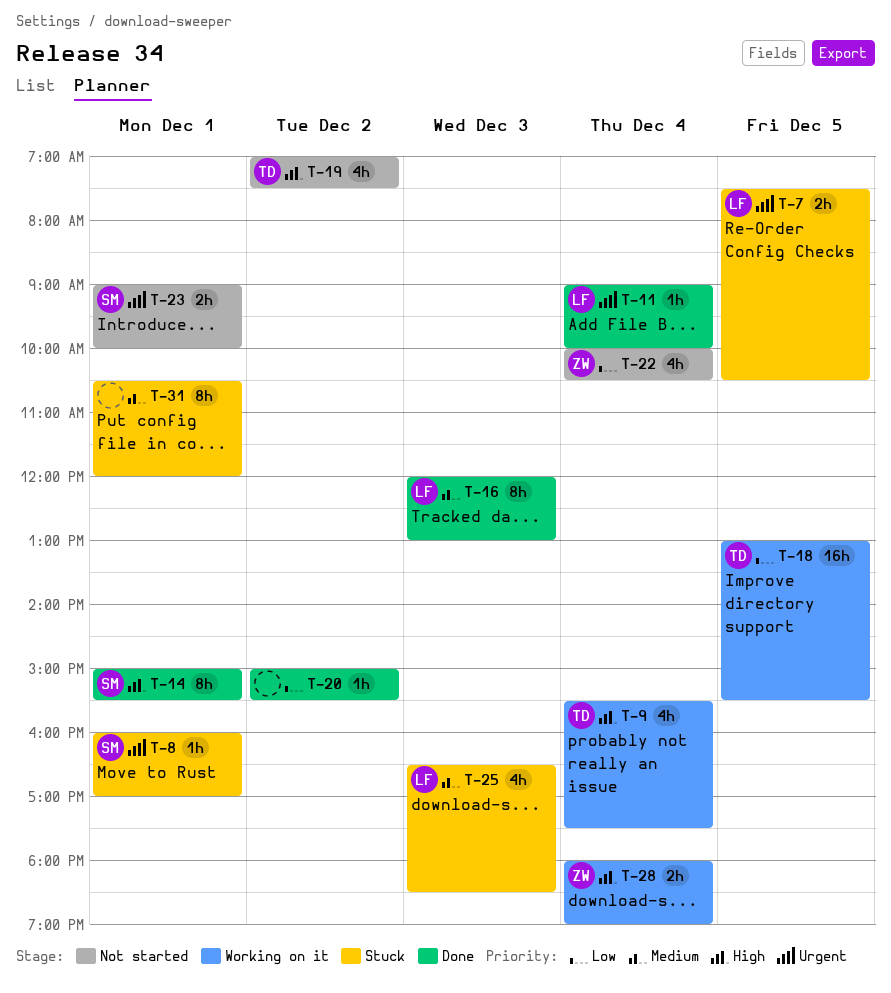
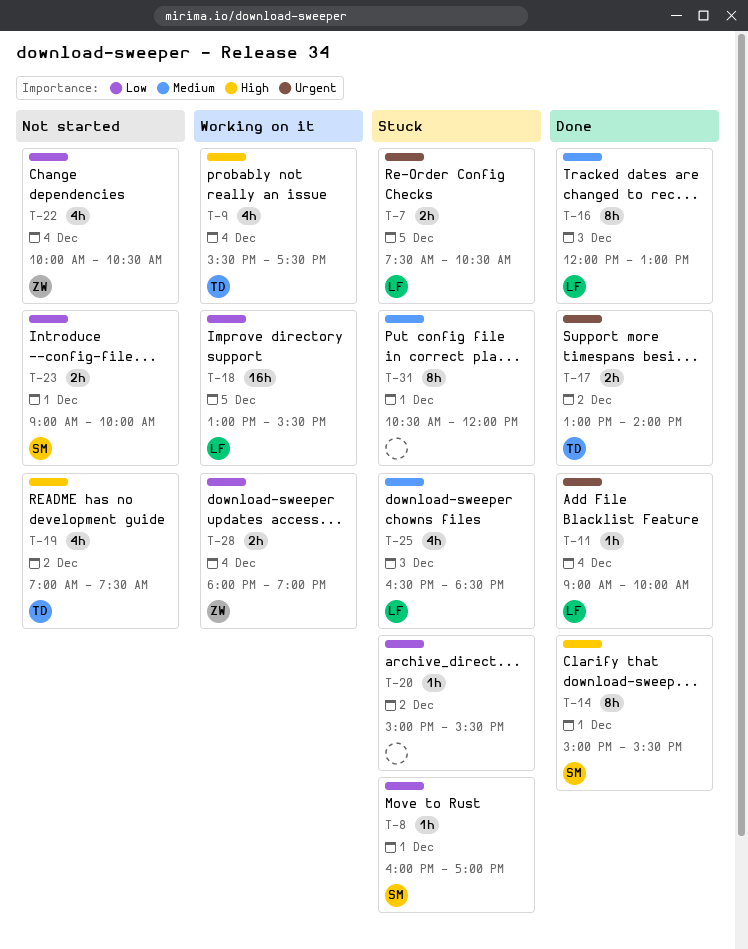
T-8, priority: Urgent -> Low
T-17: none -> present
T-18, owner: TD -> LF
T-20, status: Done -> Stuck
T-23, priority: Urgent -> Low
T-28, priority: High -> Low

